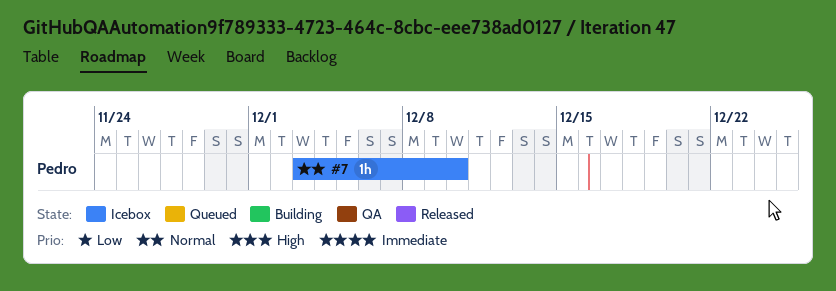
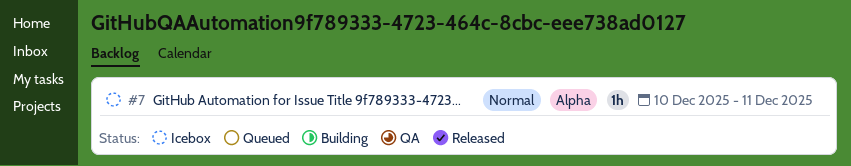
#7, start: Dec 3 -> Dec 10
#7, due: Dec 10 -> Dec 11

